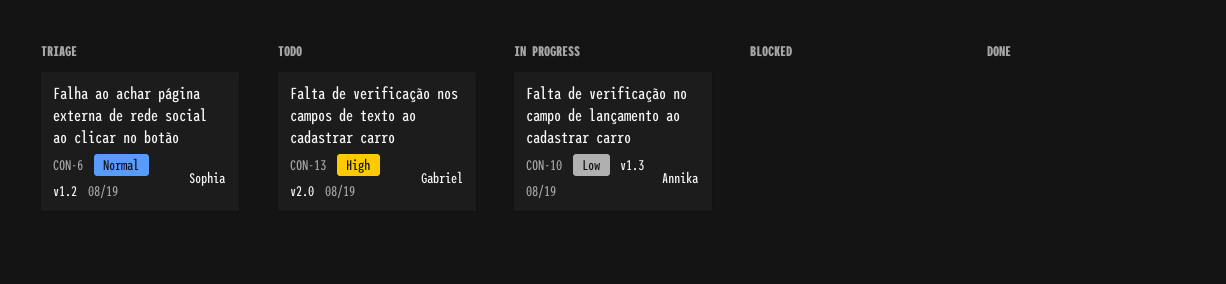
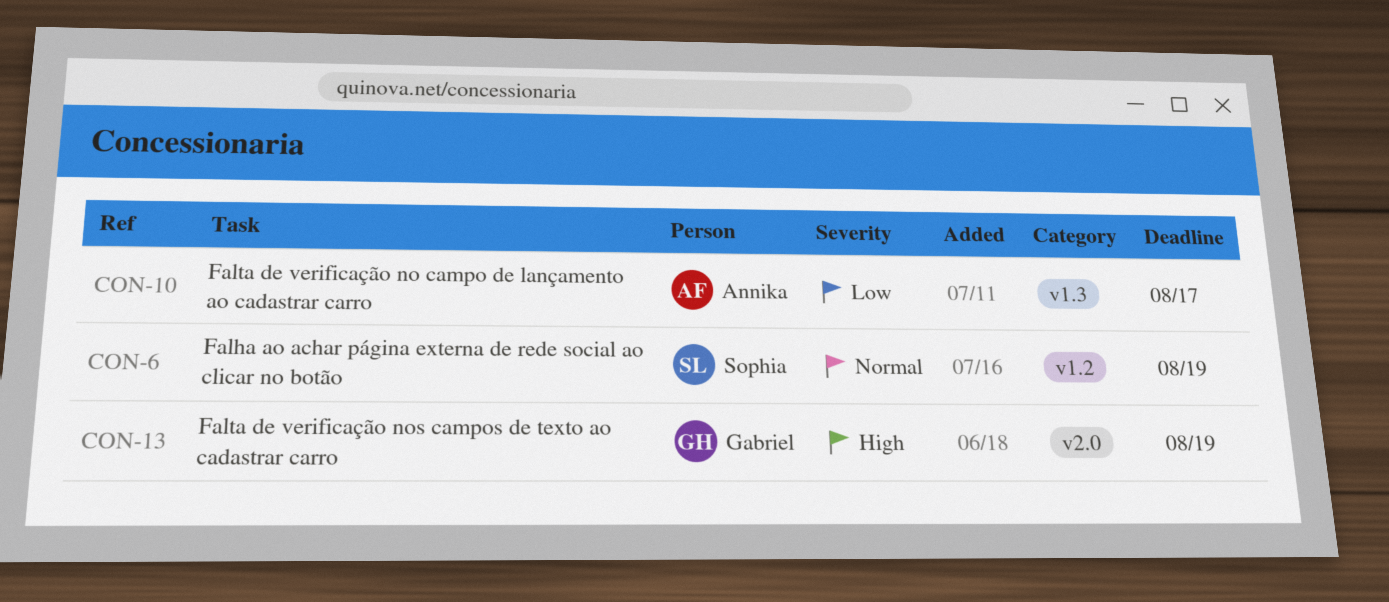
CON-10, due: Aug 19 -> Aug 17

